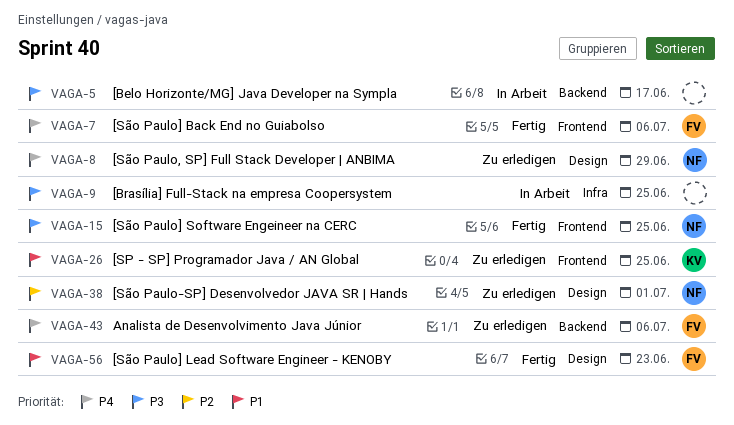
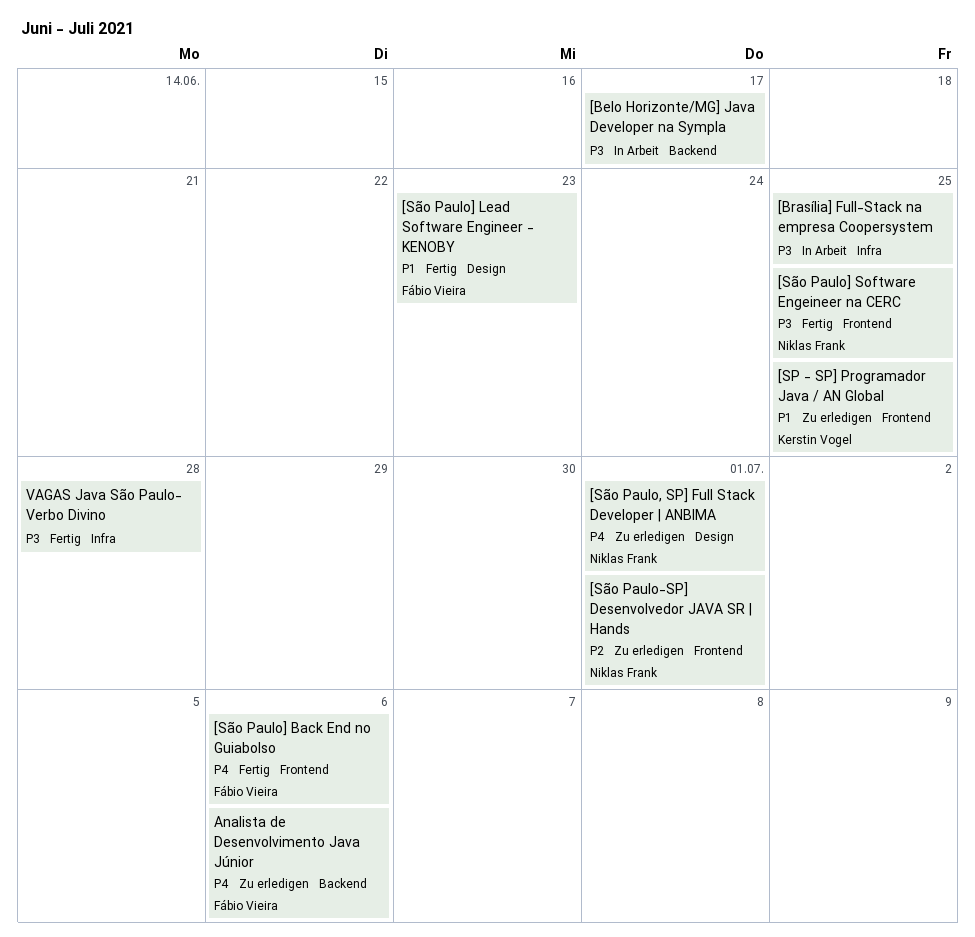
[São Paulo, SP] Full Stack Developer | ANBIMA, due: Jun 29 -> Jul 1
[São Paulo-SP] Desenvolvedor JAVA SR | Hands, label: Design -> Frontend
VAGAS Java São Paulo- Verbo Divino: none -> present

